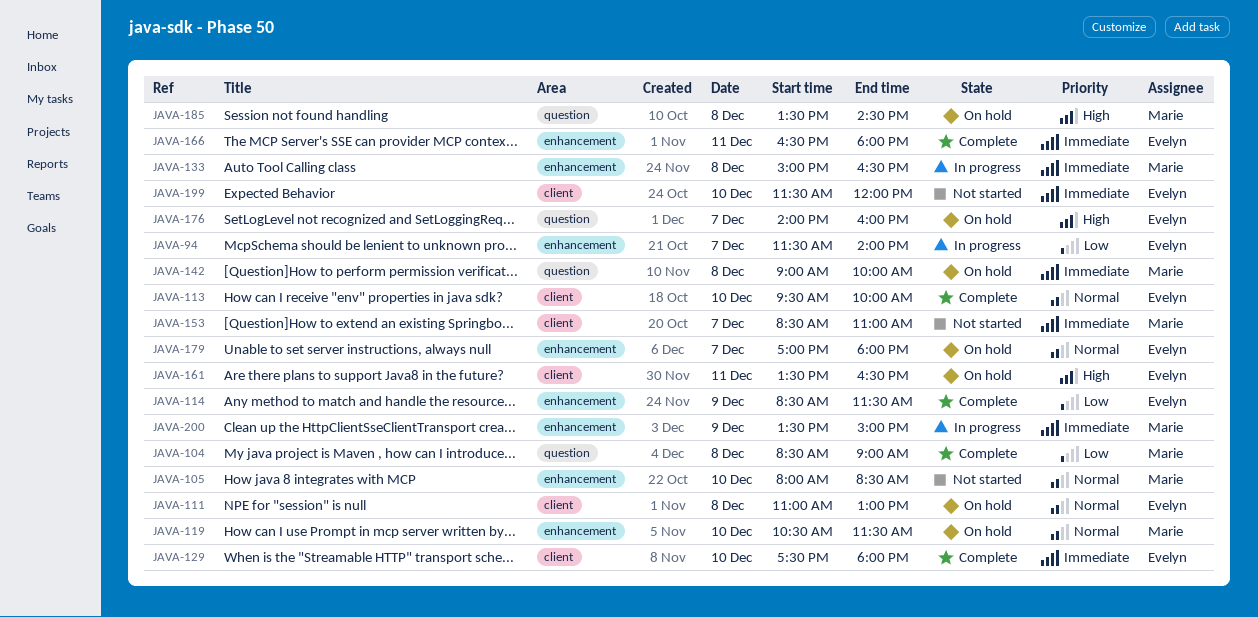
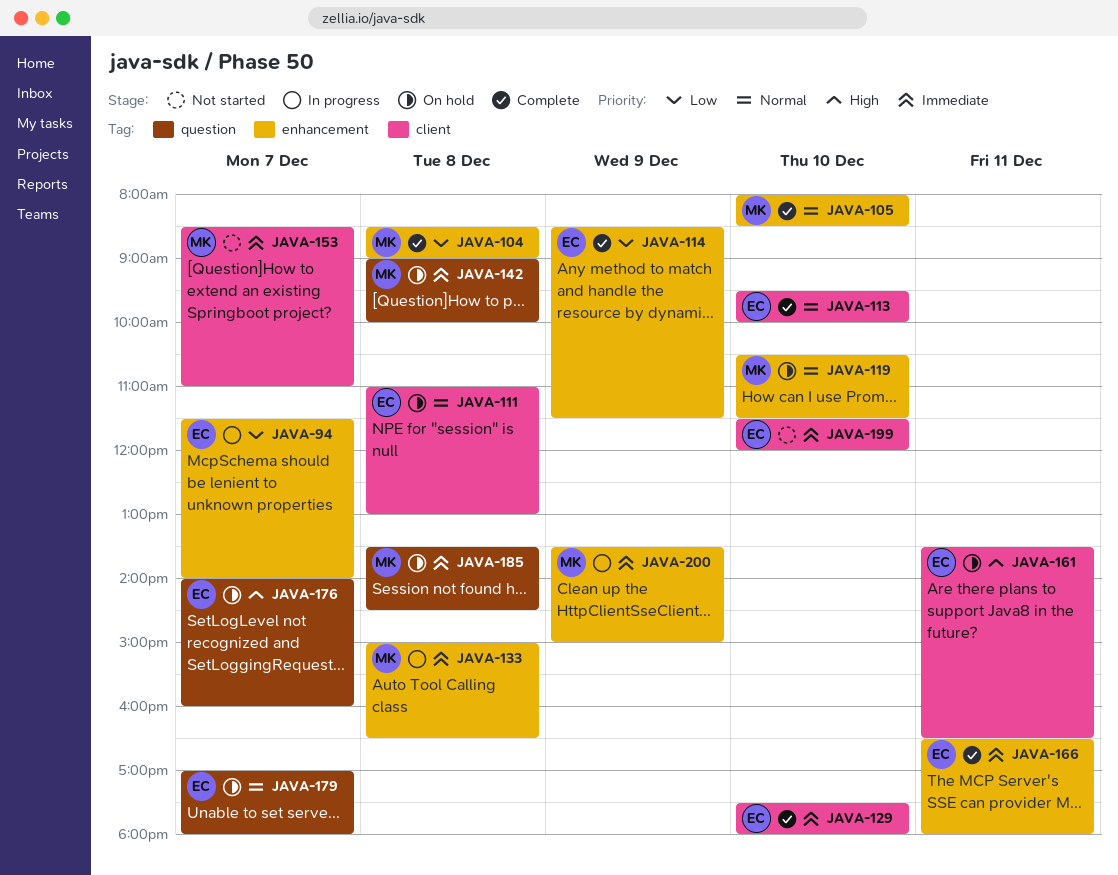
JAVA-104, label: question -> enhancement
JAVA-105, status: Not started -> Complete
JAVA-179, label: enhancement -> question
JAVA-185, priority: High -> Immediate

